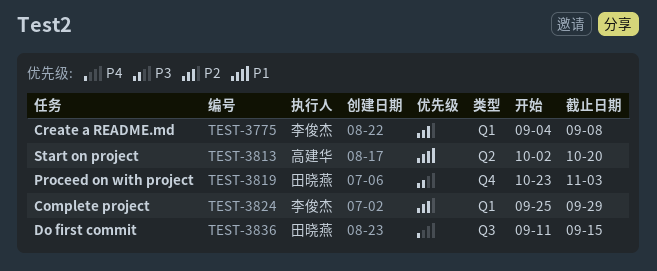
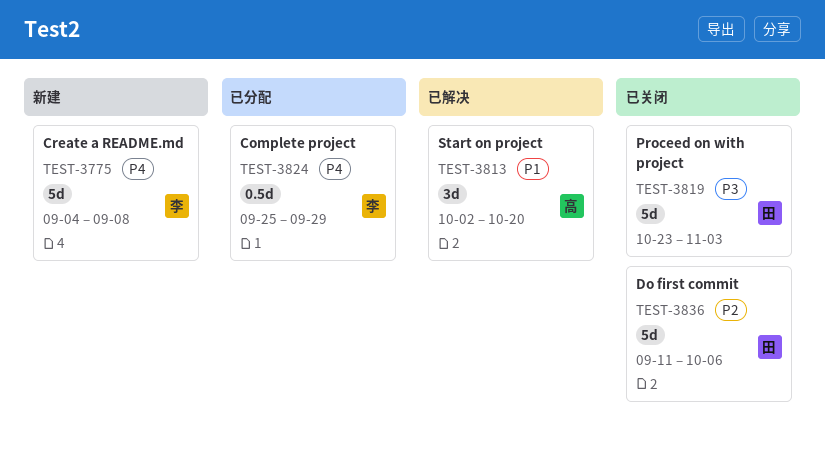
TEST-3775, priority: P2 -> P4
TEST-3824, priority: P2 -> P4
TEST-3836, priority: P4 -> P2
TEST-3836, due: Sep 15 -> Oct 6

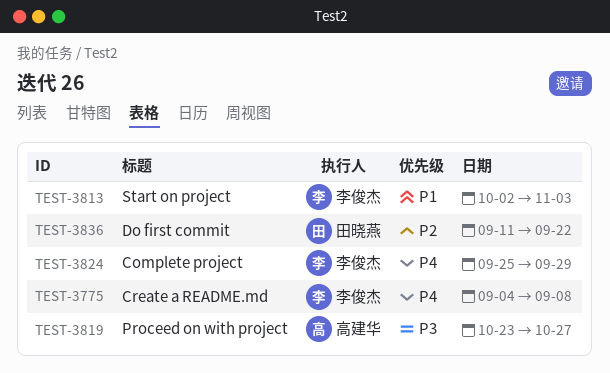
TEST-3813, owner: 高建华 -> 李俊杰
TEST-3813, due: Oct 20 -> Nov 3
TEST-3819, owner: 田晓燕 -> 高建华
TEST-3819, due: Nov 3 -> Oct 27
TEST-3836, due: Oct 6 -> Sep 22

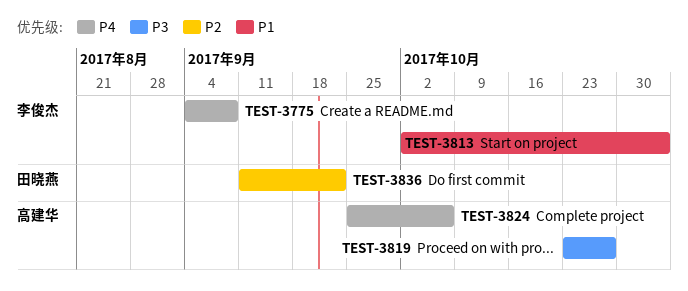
TEST-3824, owner: 李俊杰 -> 高建华
TEST-3824, due: Sep 29 -> Oct 6

